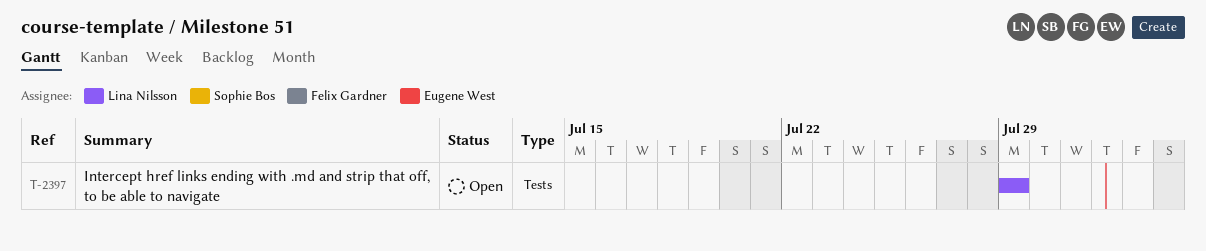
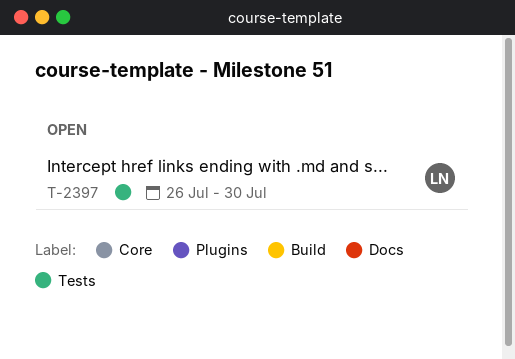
T-2397, start: Jul 29 -> Jul 26
T-2397, due: Jul 29 -> Jul 30

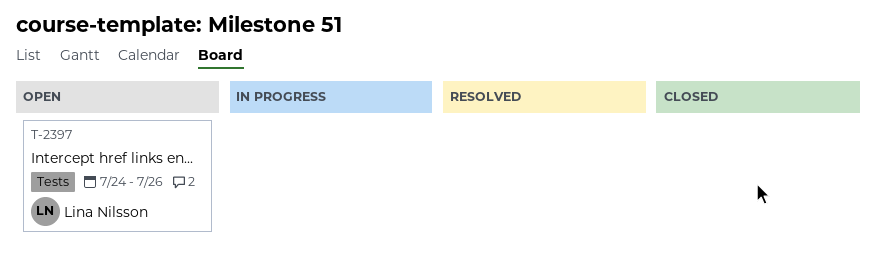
T-2397, start: Jul 26 -> Jul 24
T-2397, due: Jul 30 -> Jul 26

